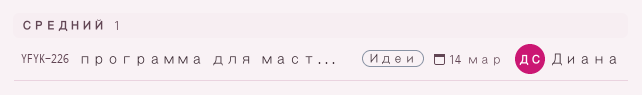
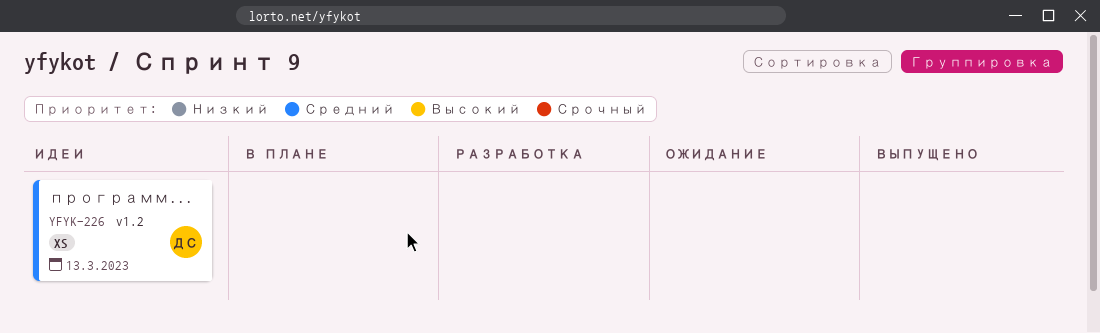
YFYK-226, due: Mar 14 -> Mar 13

